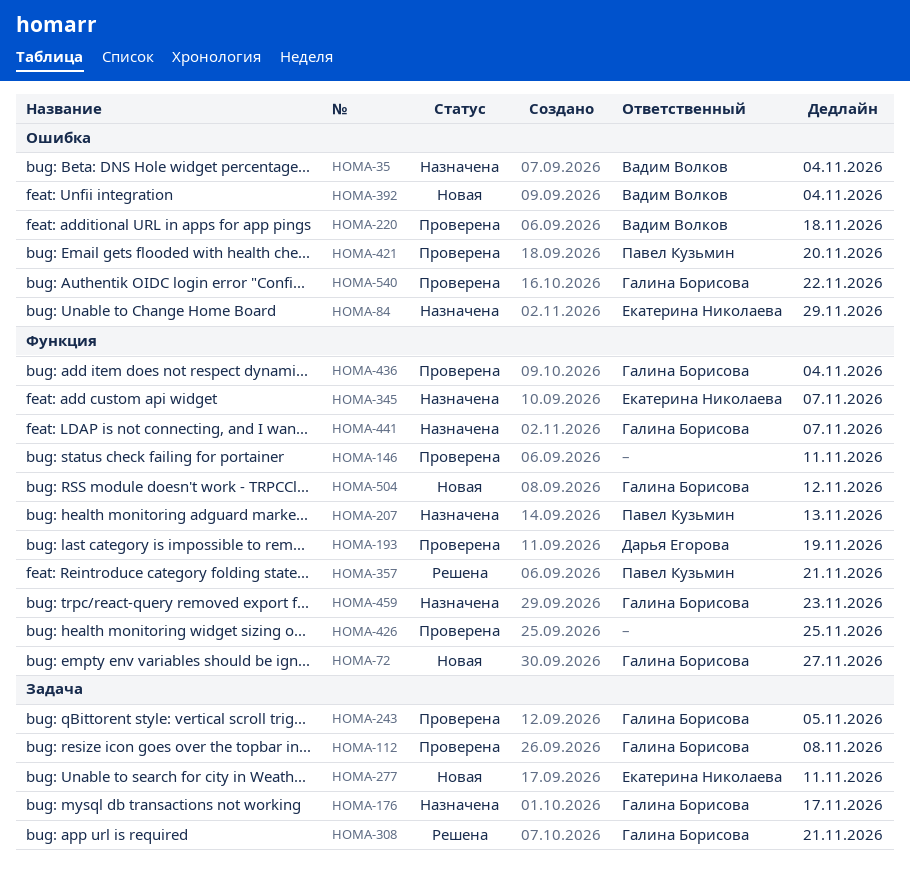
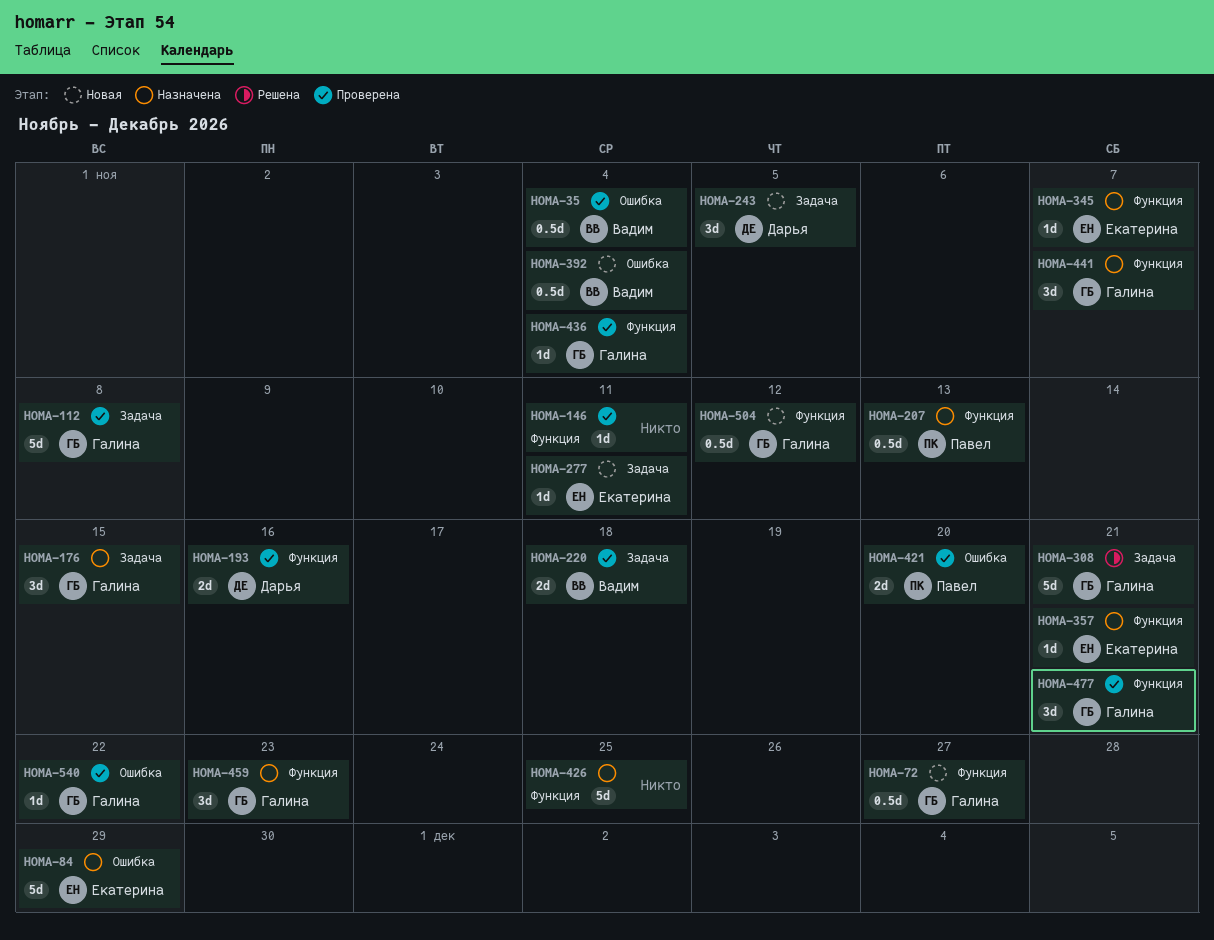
HOMA-35, status: Назначена -> Проверена
HOMA-176, due: Nov 17 -> Nov 15
HOMA-193, due: Nov 19 -> Nov 16
HOMA-220, label: Ошибка -> Задача
HOMA-243, status: Проверена -> Новая
HOMA-243, owner: Галина Борисова -> Дарья Егорова
HOMA-357, status: Решена -> Назначена
HOMA-357, owner: Павел Кузьмин -> Екатерина Николаева
HOMA-426, status: Проверена -> Назначена
HOMA-477: none -> present

